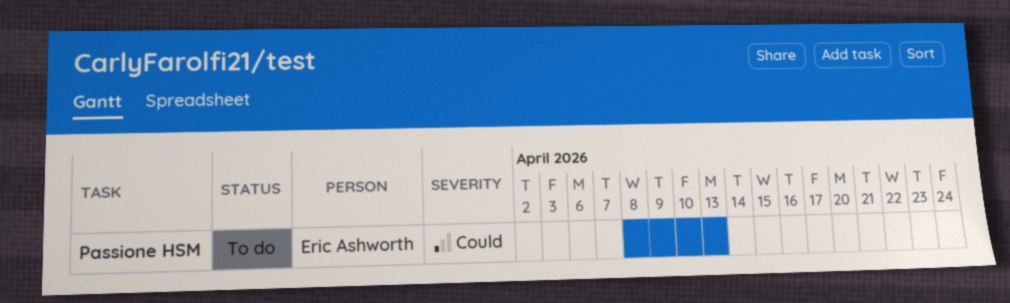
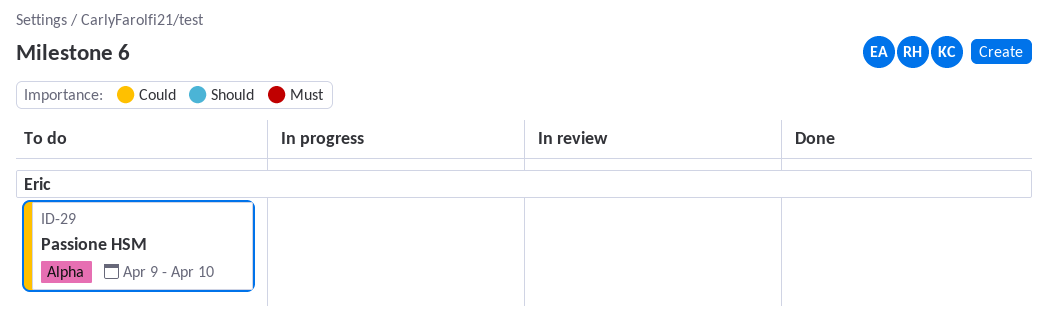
Passione HSM, start: Apr 8 -> Apr 9
Passione HSM, due: Apr 13 -> Apr 10

